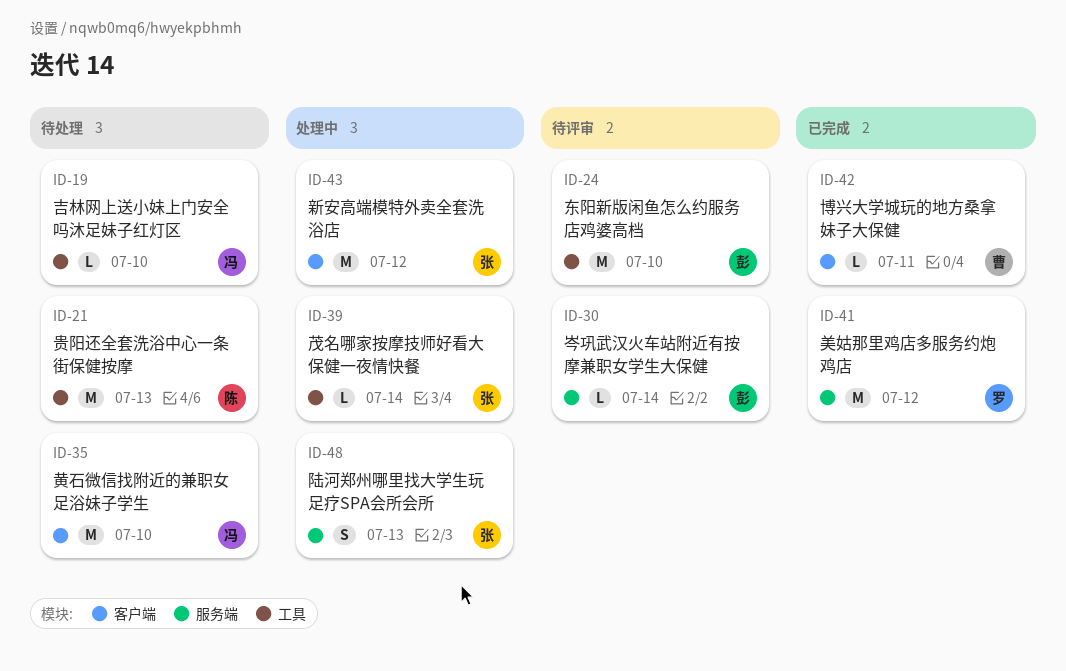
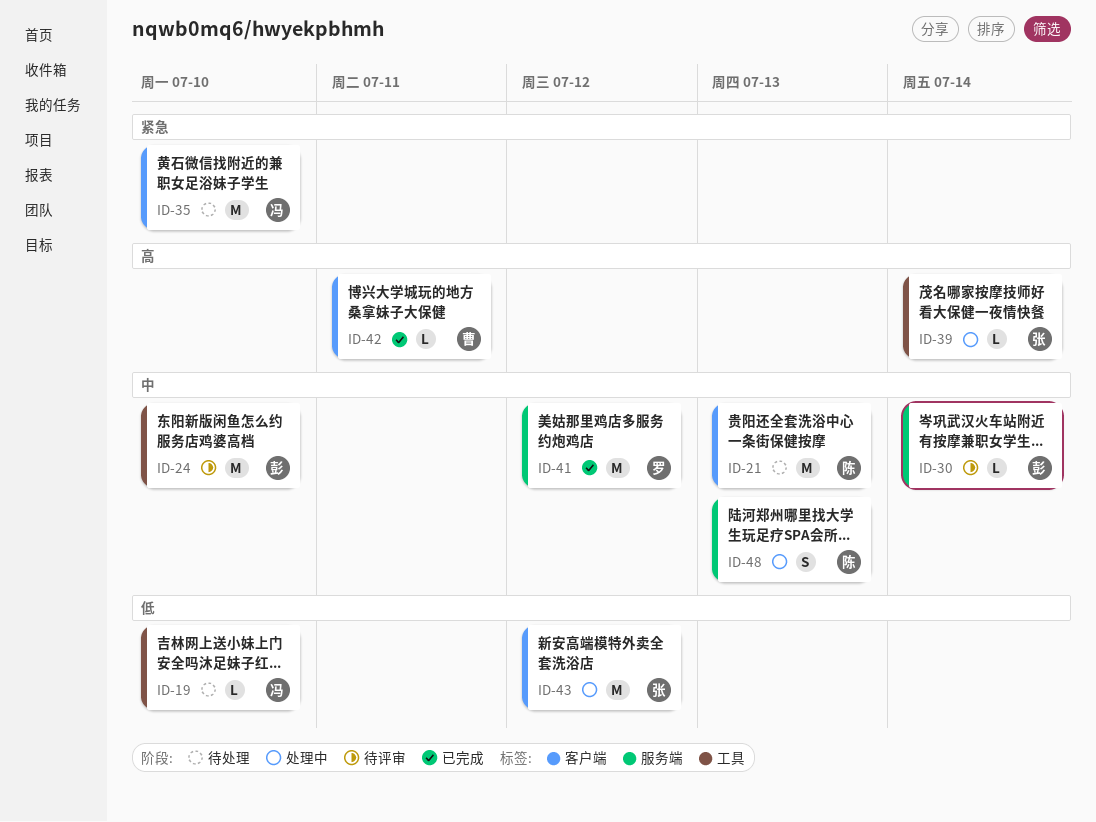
ID-21, label: 工具 -> 客户端
ID-48, owner: 张 -> 陈

